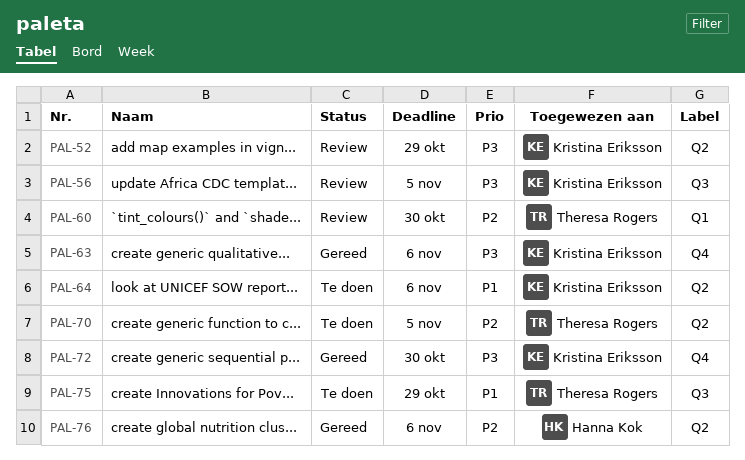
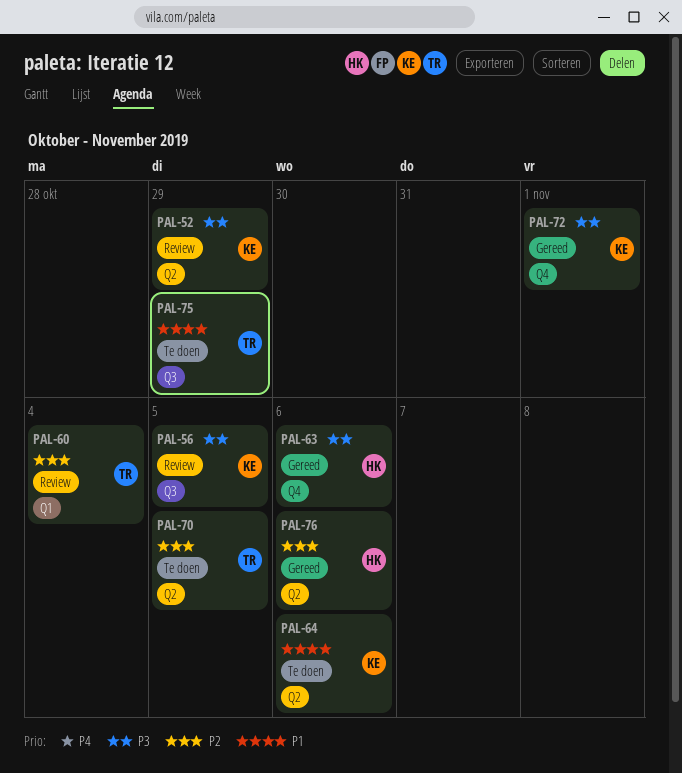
PAL-60, due: Oct 30 -> Nov 4
PAL-63, owner: Kristina Eriksson -> Hanna Kok
PAL-72, due: Oct 30 -> Nov 1

